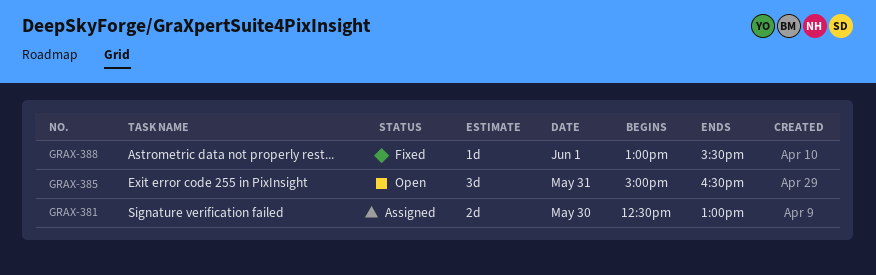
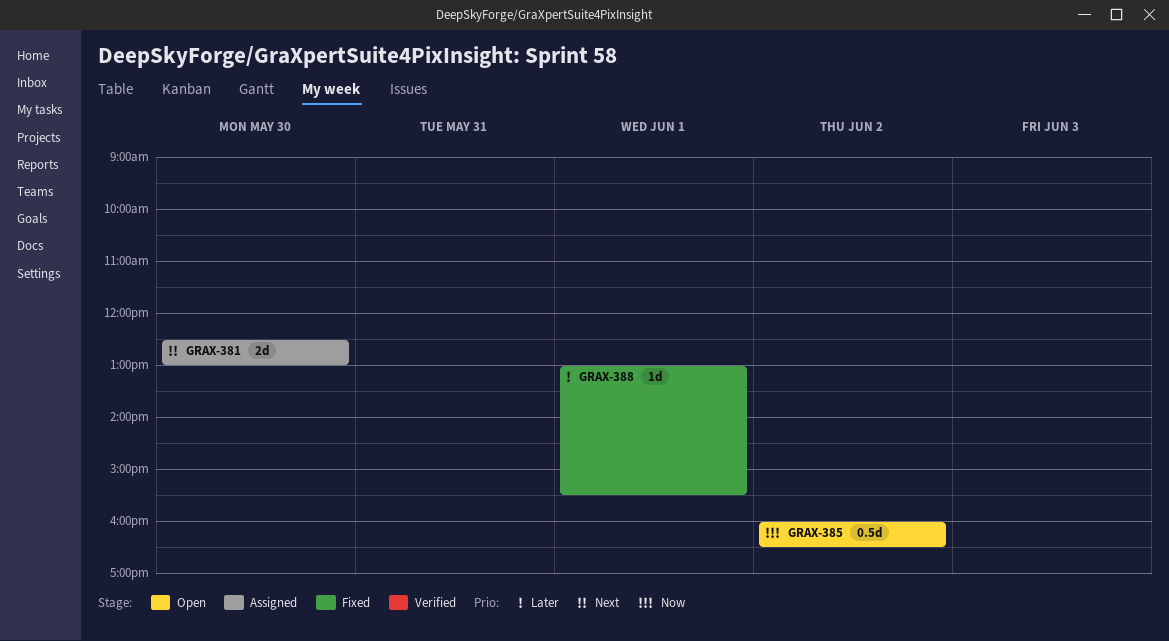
GRAX-385, estimate: 3d -> 0.5d
GRAX-385, day: May 31 -> Jun 2
GRAX-385, begins: 15:00 -> 16:00

